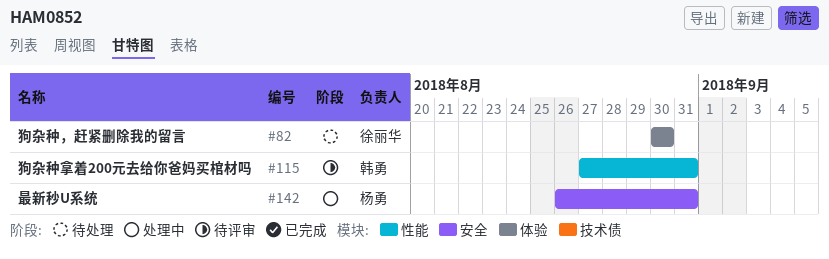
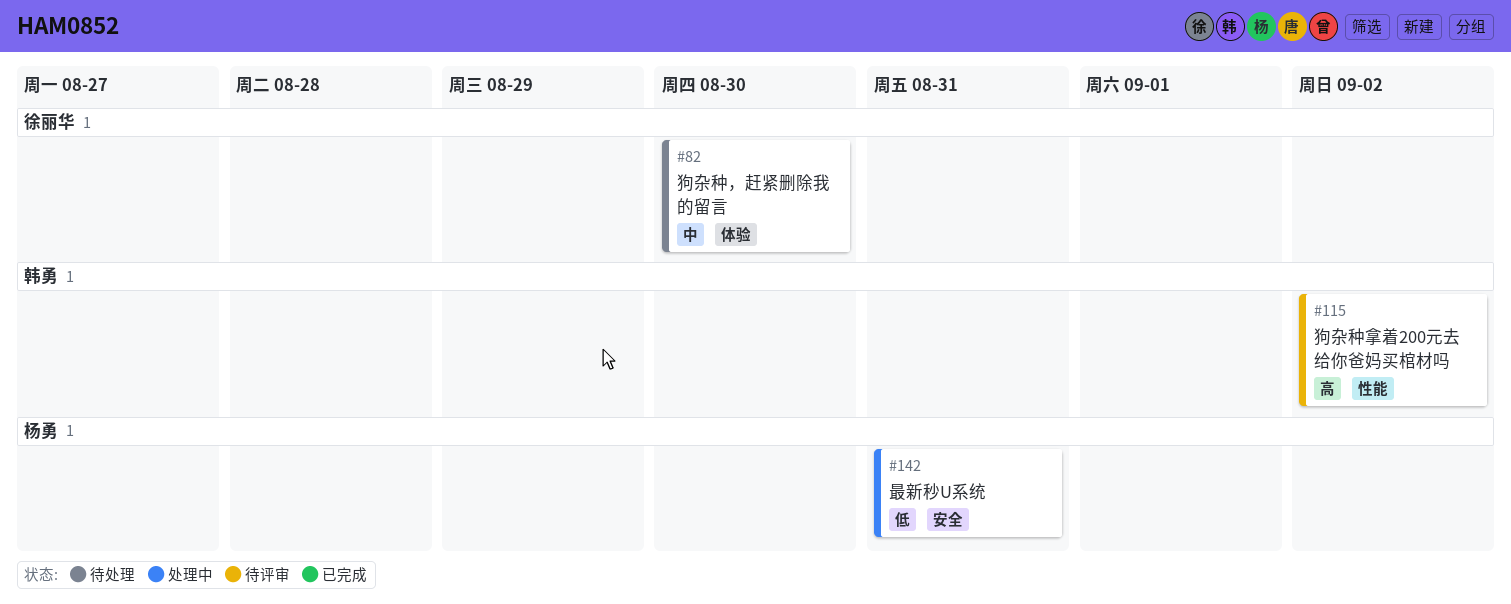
#115, due: Aug 31 -> Sep 2

